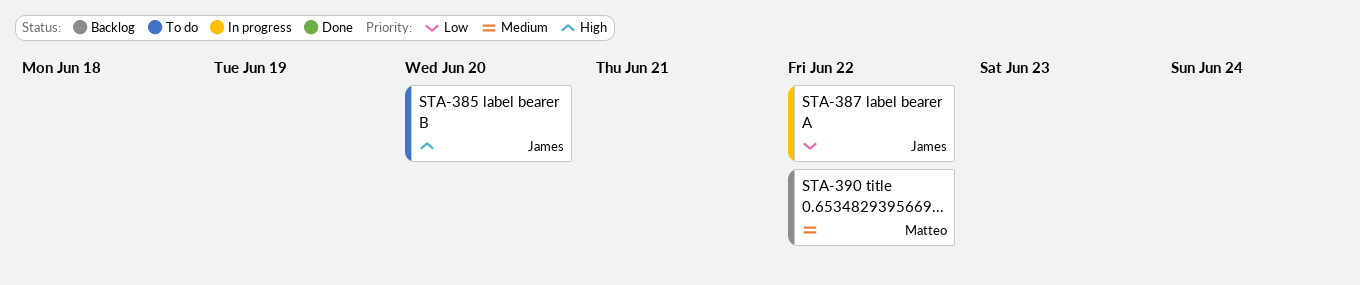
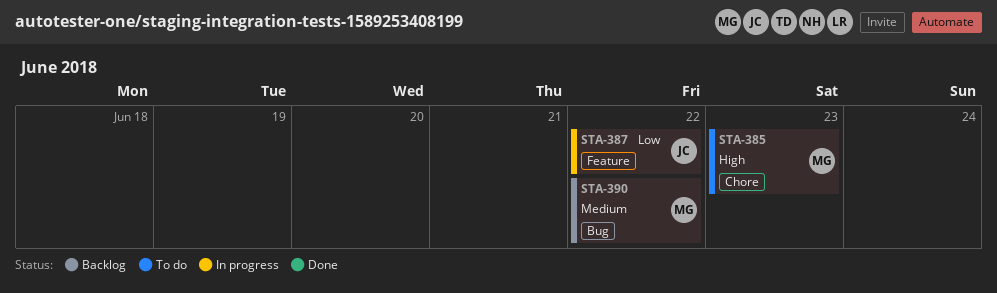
STA-385, owner: James -> Matteo
STA-385, due: Jun 20 -> Jun 23

